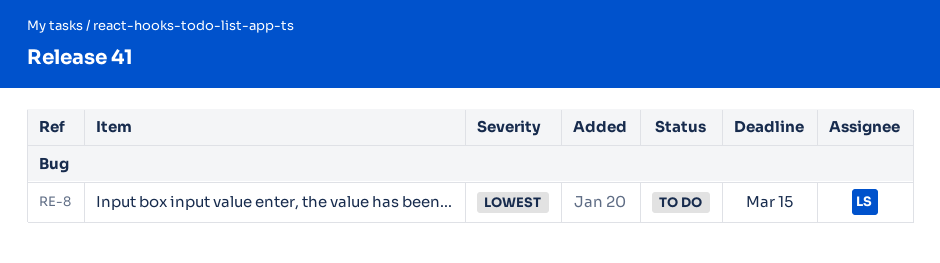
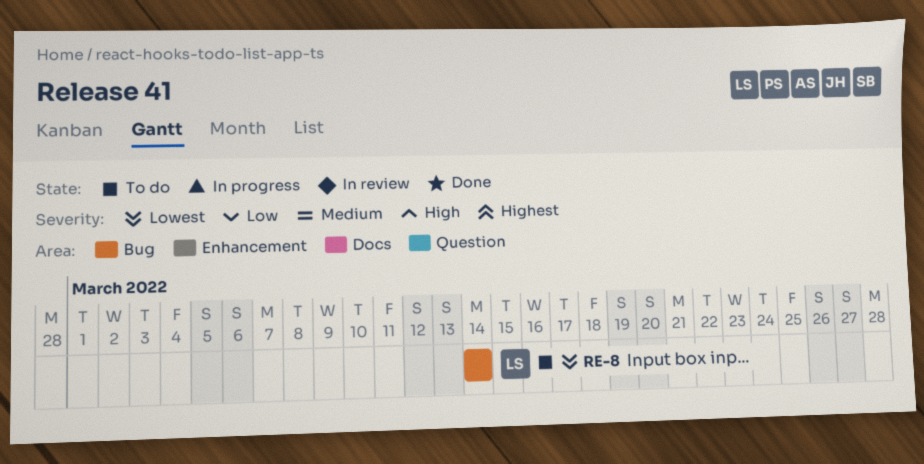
RE-8, due: Mar 15 -> Mar 14

